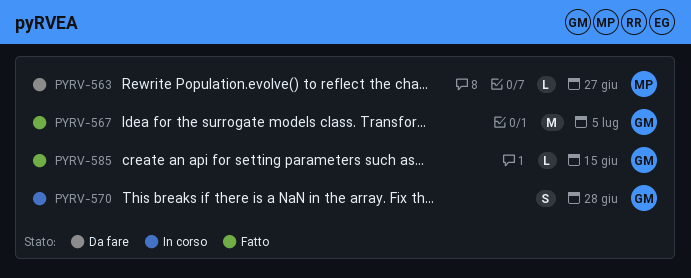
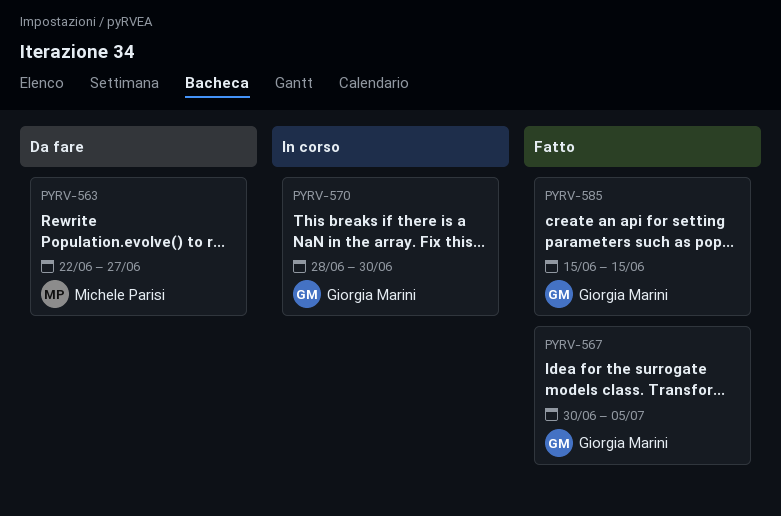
PYRV-570, due: Jun 28 -> Jun 30

